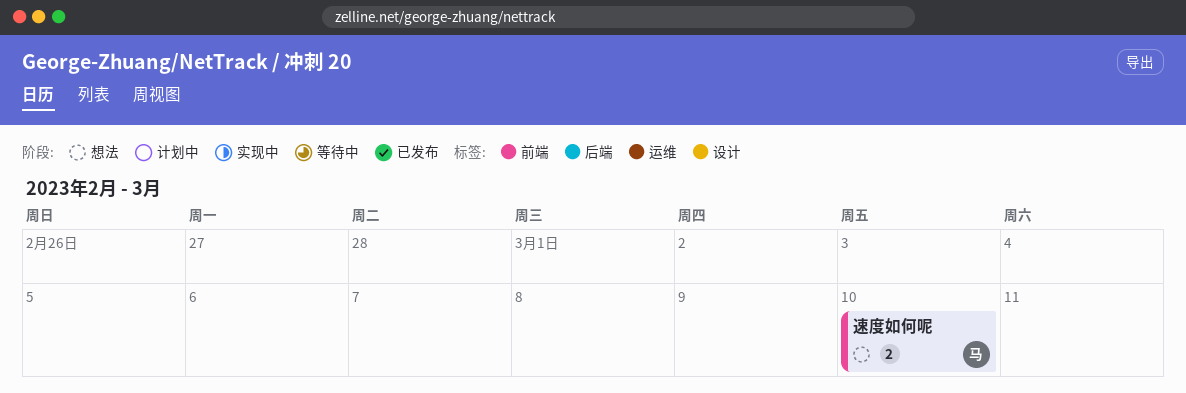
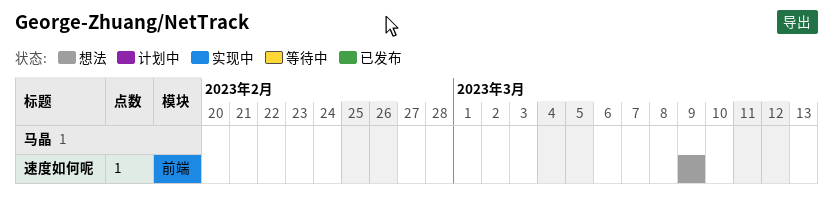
速度如何呢, estimate: 2 -> 1
速度如何呢, due: Mar 10 -> Mar 9

